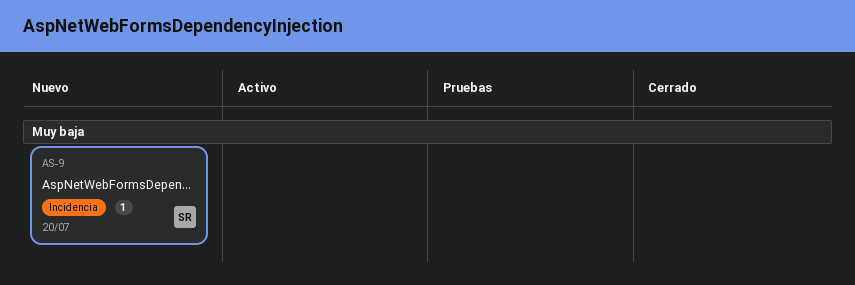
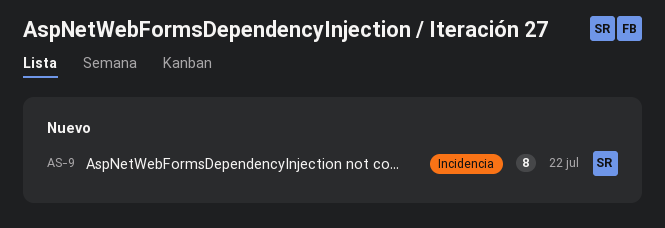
AS-9, estimate: 1 -> 8
AS-9, due: Jul 20 -> Jul 22

